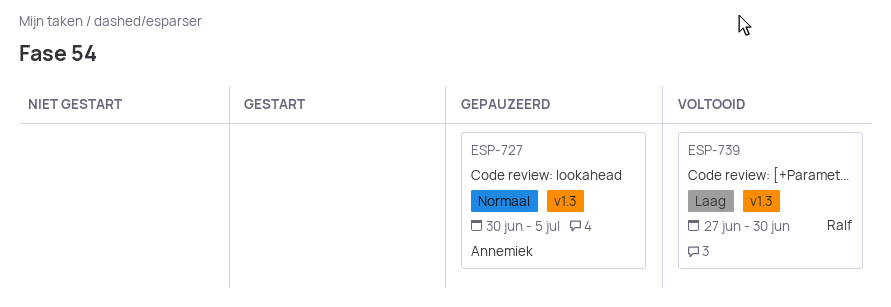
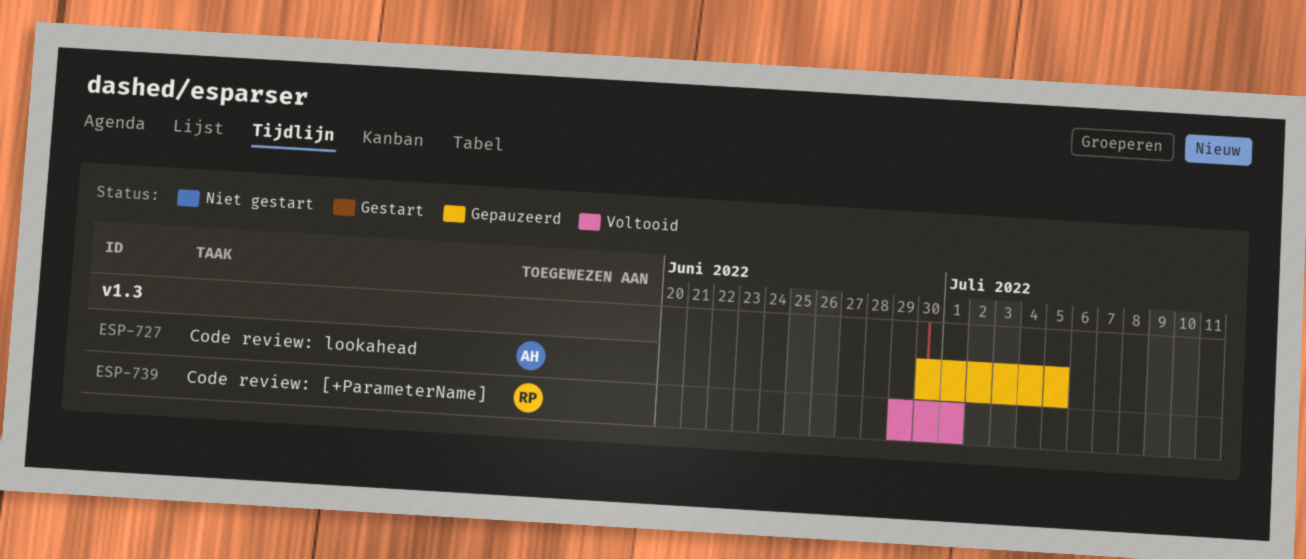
ESP-739, start: Jun 27 -> Jun 29
ESP-739, due: Jun 30 -> Jul 1

